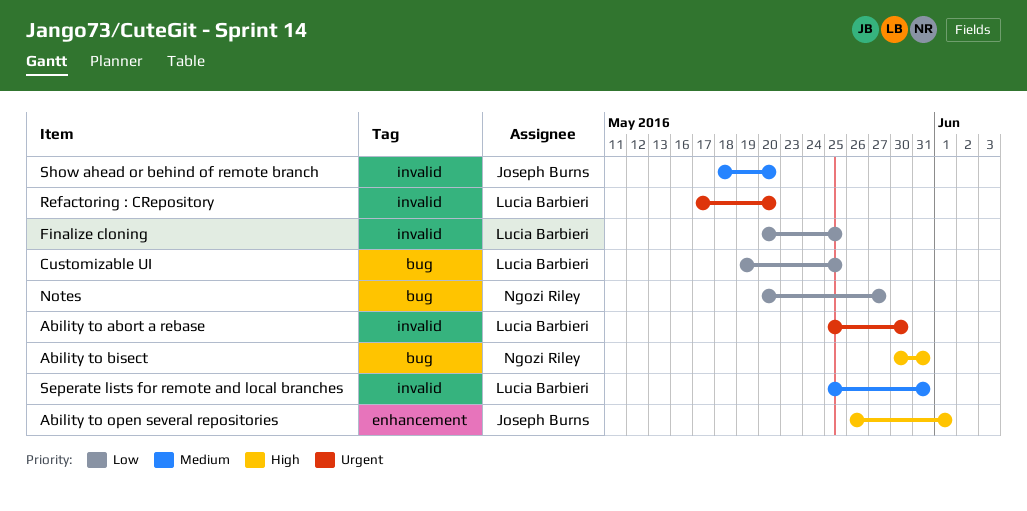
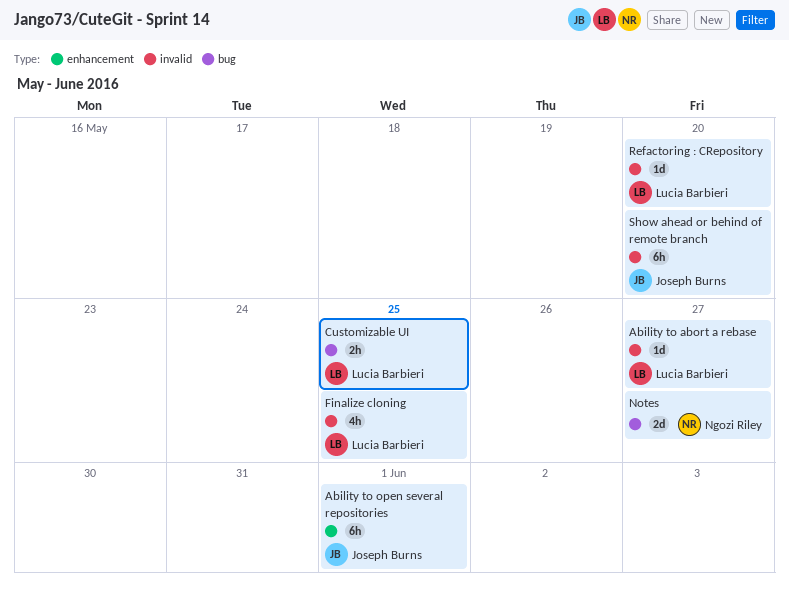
Ability to abort a rebase, due: May 30 -> May 27
Ability to bisect: present -> none
Seperate lists for remote and local branches: present -> none

